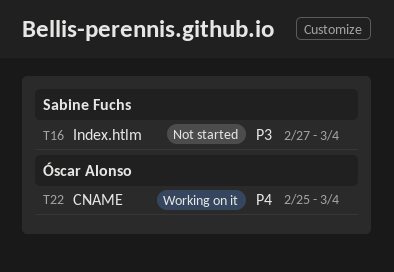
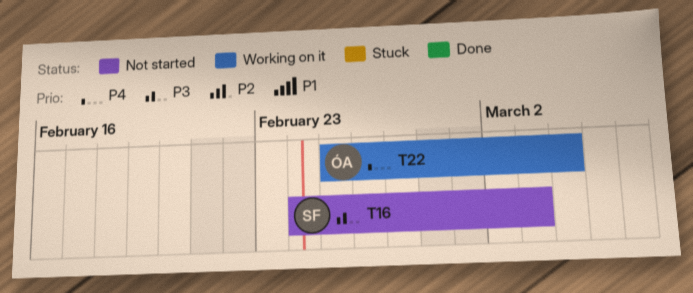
T16, start: Feb 27 -> Feb 24
T16, due: Mar 4 -> Mar 3

